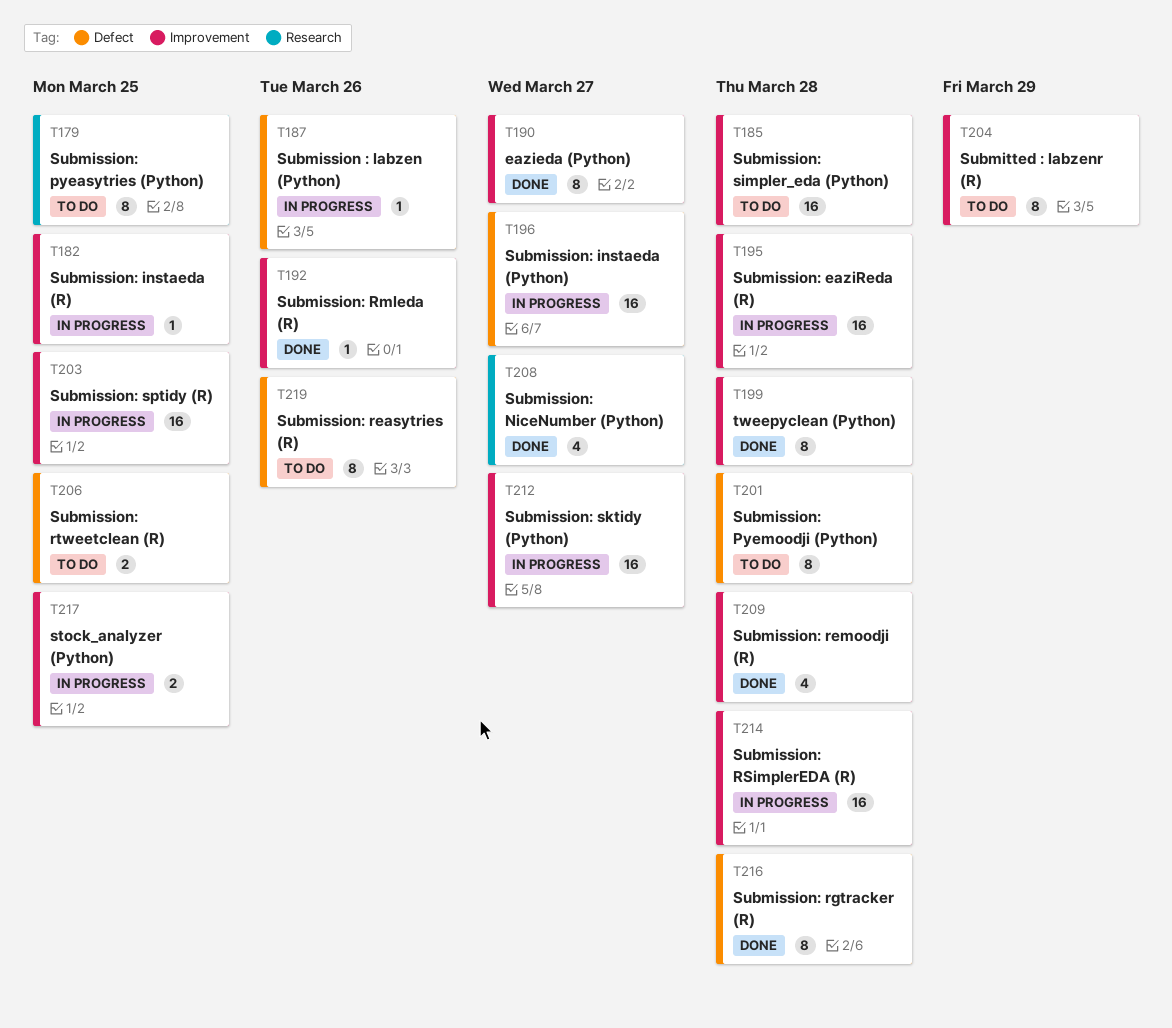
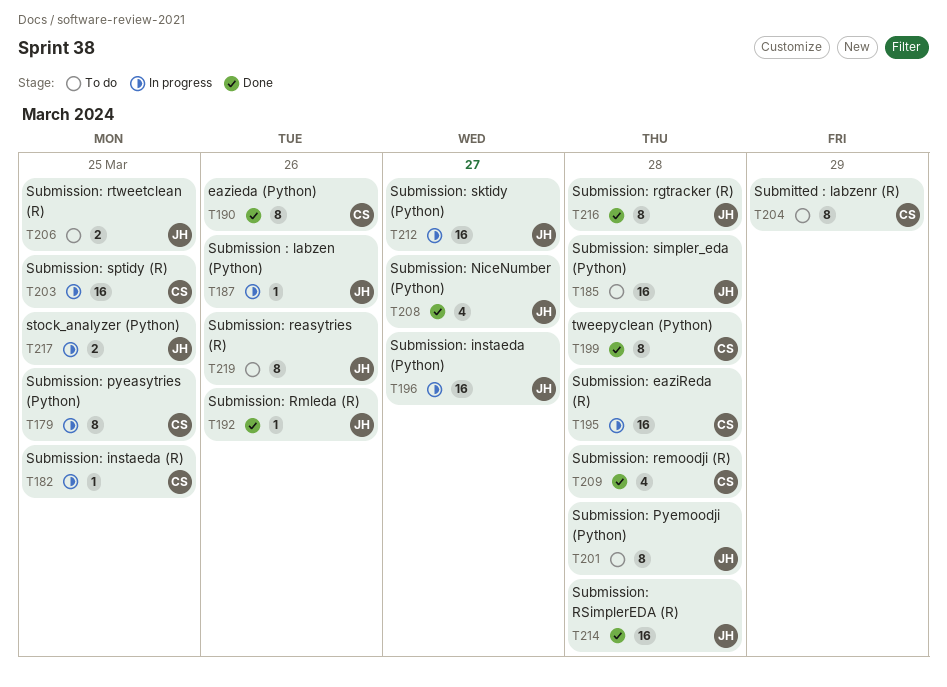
T179, status: To do -> In progress
T190, due: Mar 27 -> Mar 26
T214, status: In progress -> Done

